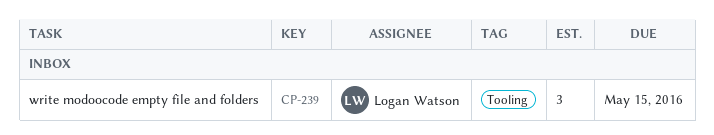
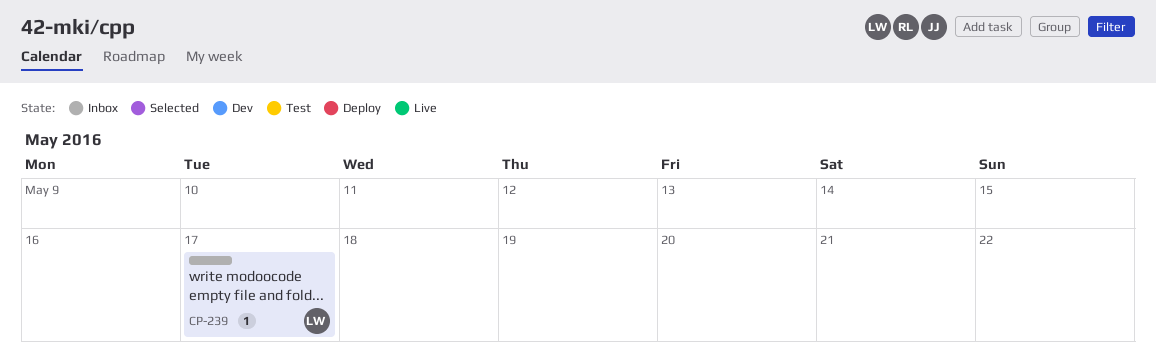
CP-239, estimate: 3 -> 1
CP-239, due: May 15 -> May 17

